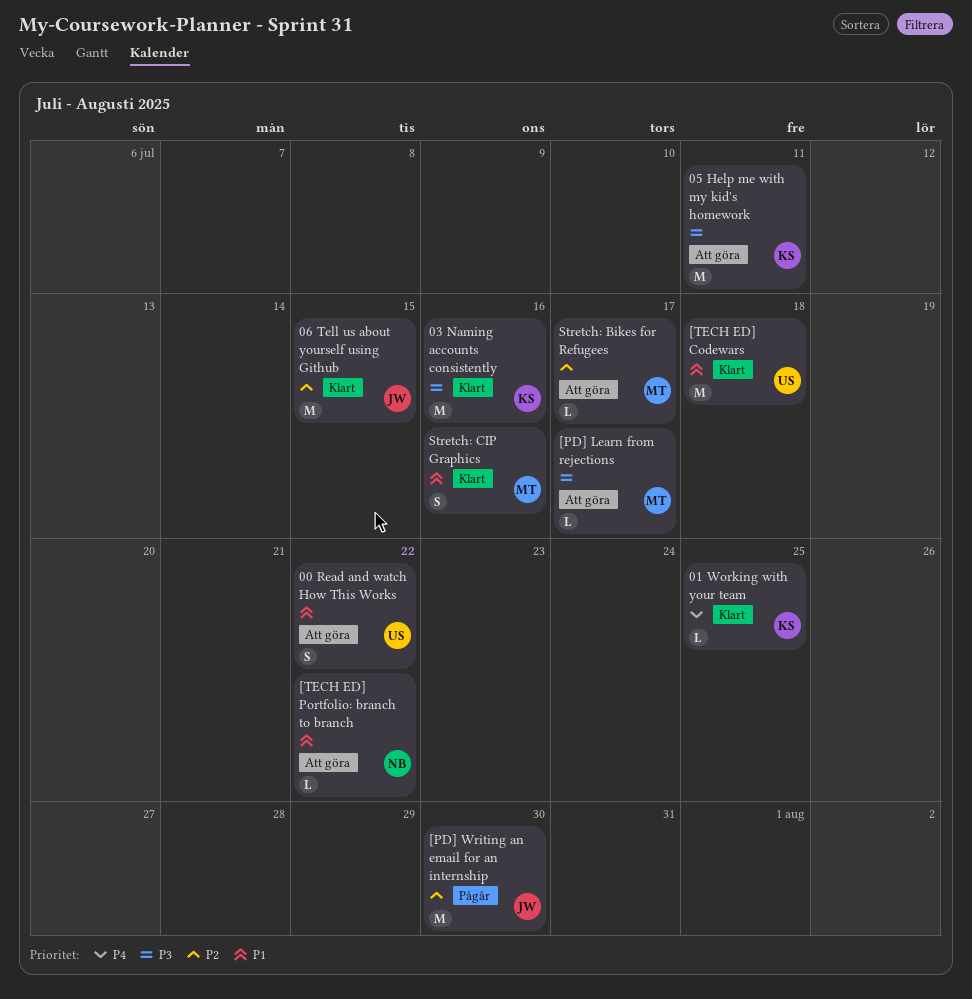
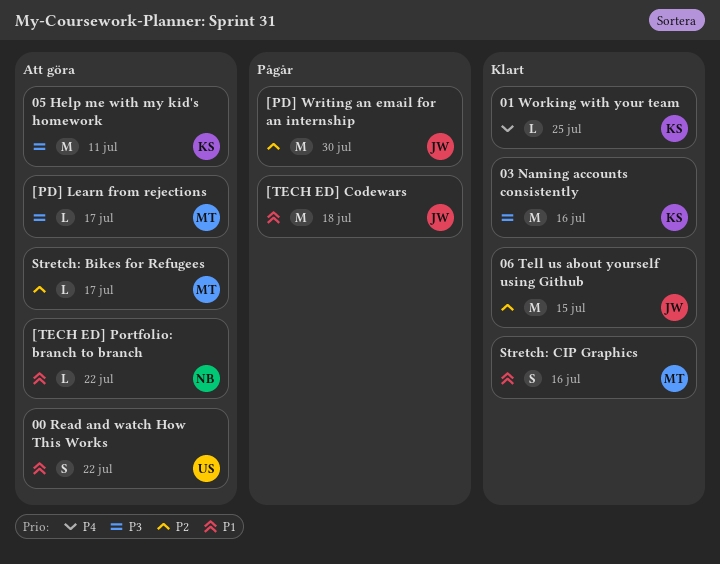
[TECH ED] Codewars, status: Klart -> Pågår
[TECH ED] Codewars, owner: US -> JW

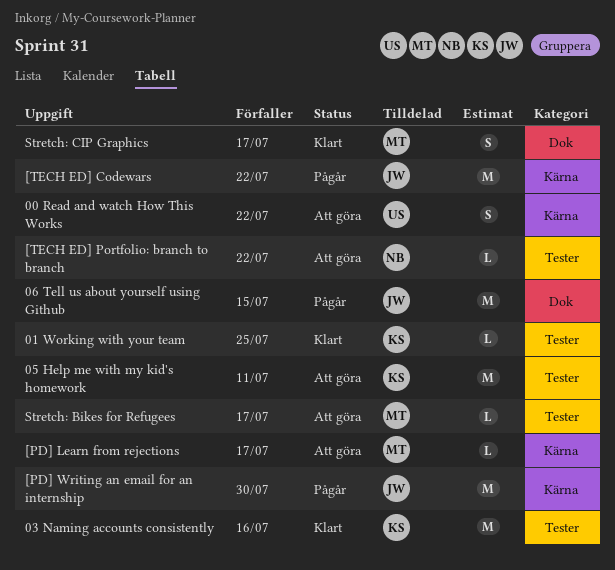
06 Tell us about yourself using Github, status: Klart -> Pågår
[TECH ED] Codewars, due: Jul 18 -> Jul 22
Stretch: CIP Graphics, due: Jul 16 -> Jul 17

